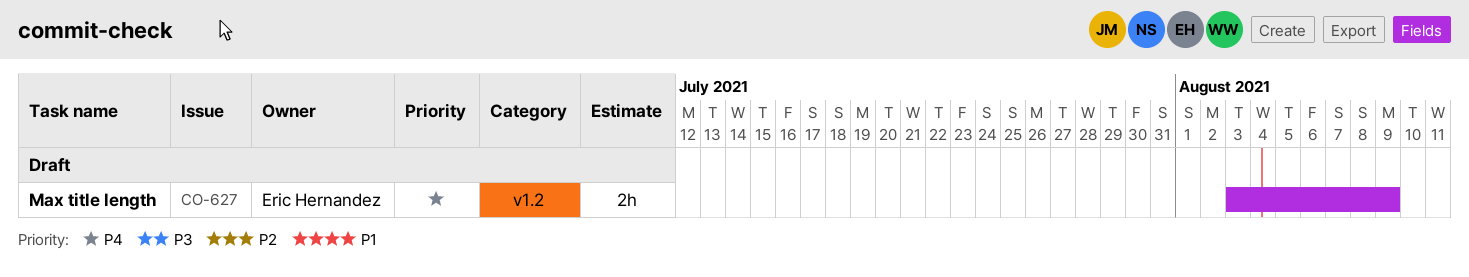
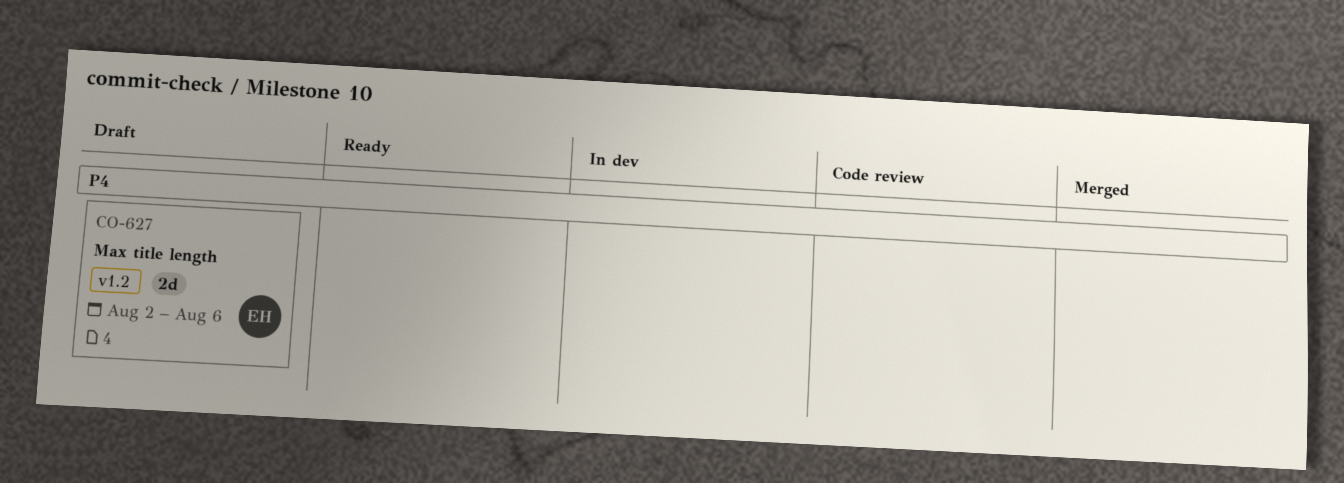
CO-627, estimate: 2h -> 2d
CO-627, start: Aug 3 -> Aug 2
CO-627, due: Aug 9 -> Aug 6

